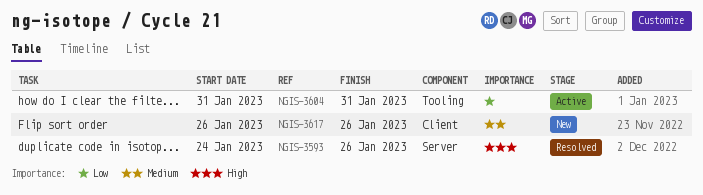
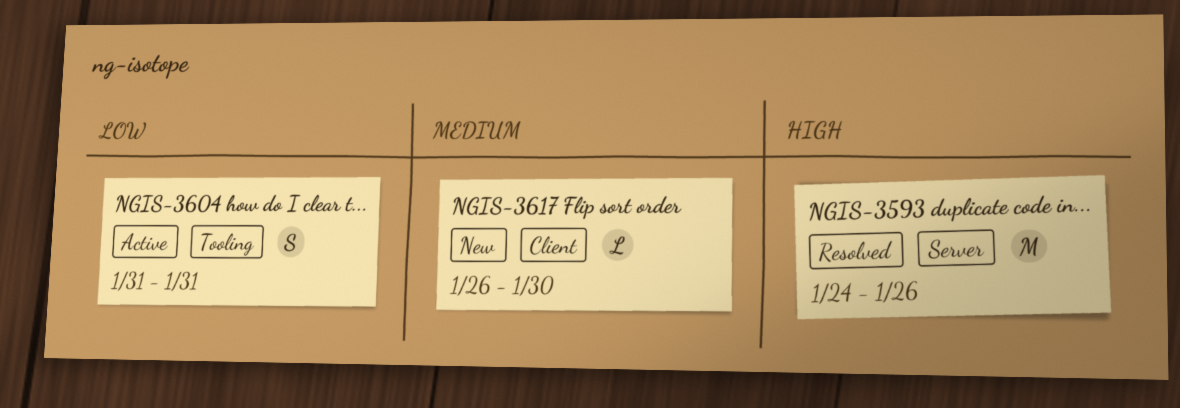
NGIS-3617, due: Jan 26 -> Jan 30

